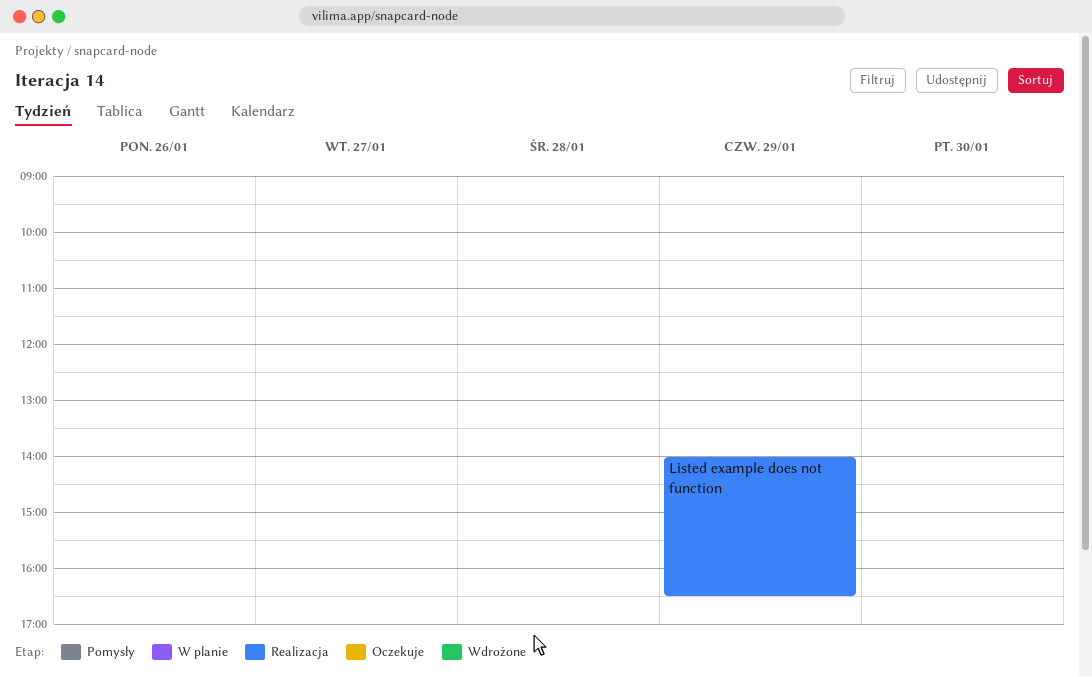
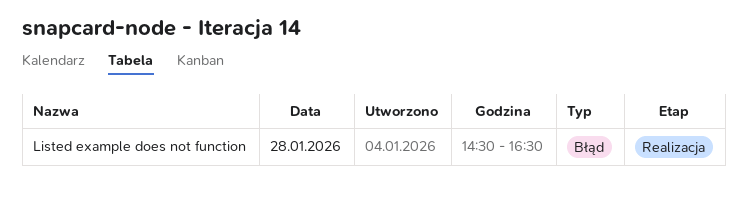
Listed example does not function, day: Jan 29 -> Jan 28
Listed example does not function, begins: 14:00 -> 14:30

